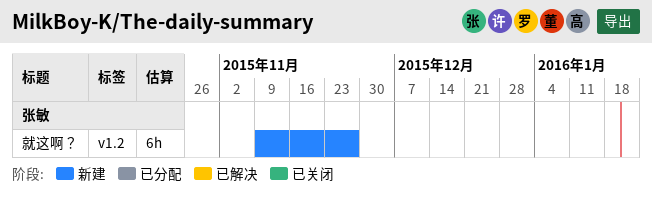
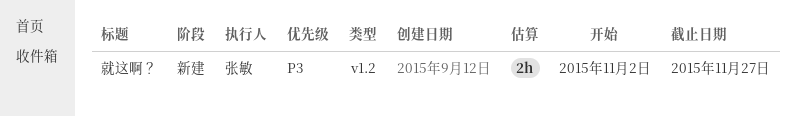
就这啊？, estimate: 6h -> 2h
就这啊？, start: Nov 9 -> Nov 2

